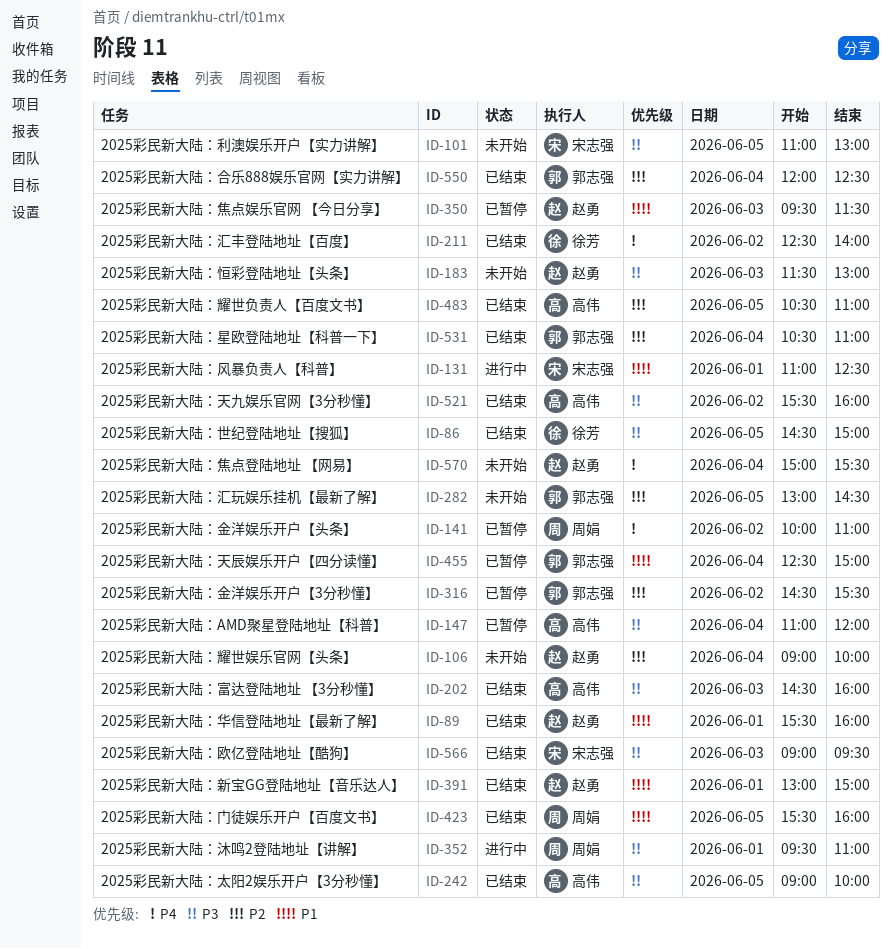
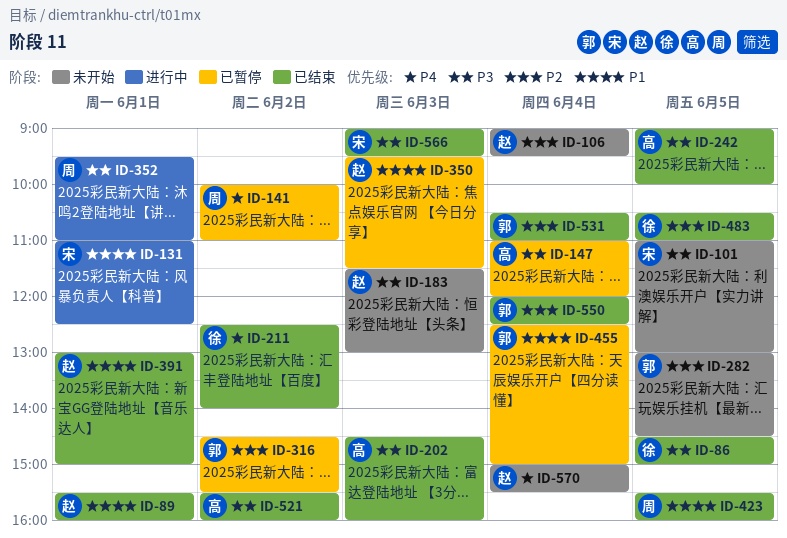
ID-106, ends: 10:00 -> 09:30
ID-483, owner: 高伟 -> 徐芳

